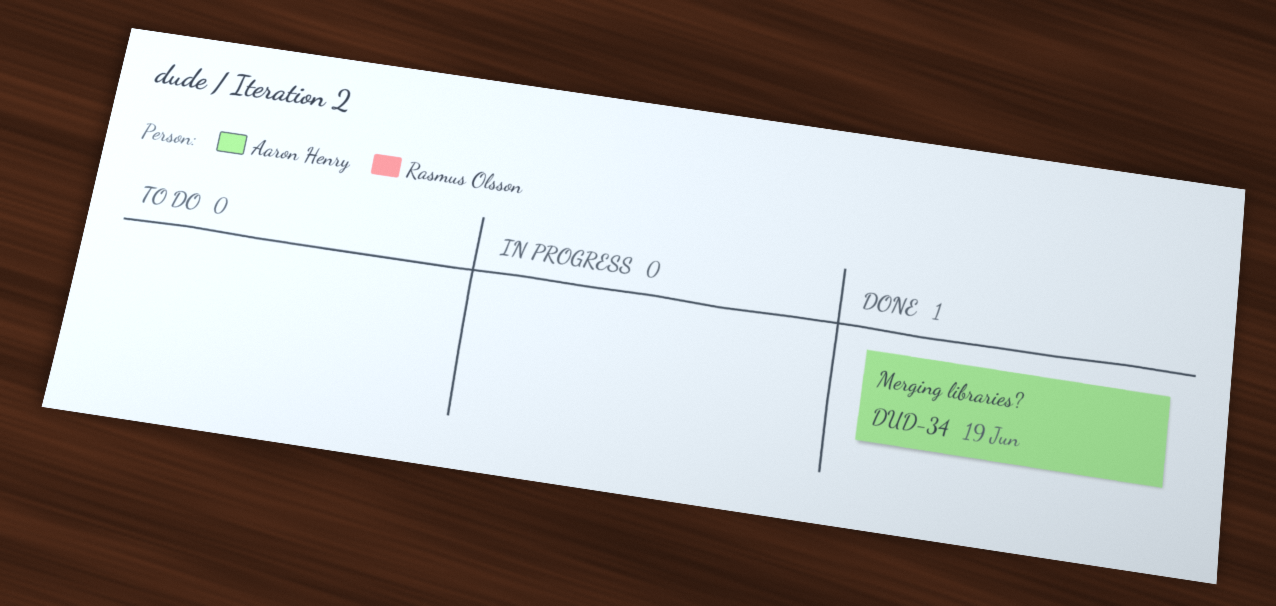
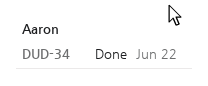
DUD-34, due: Jun 19 -> Jun 22

